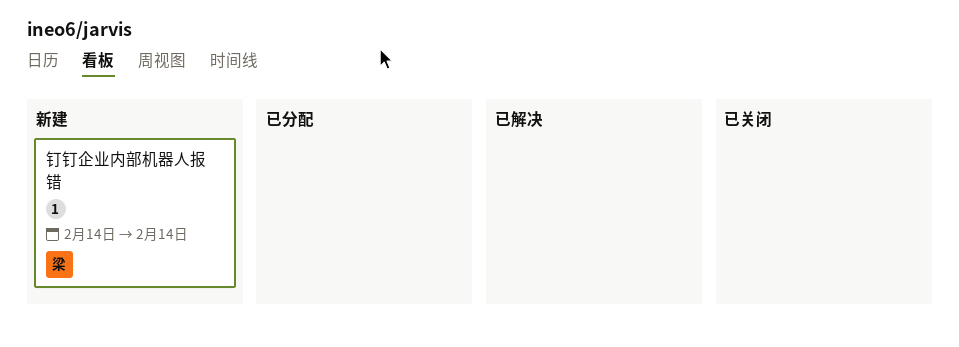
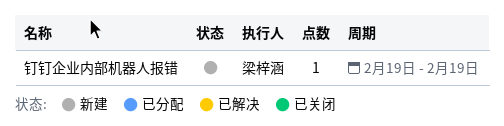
钉钉企业内部机器人报错, start: Feb 14 -> Feb 19
钉钉企业内部机器人报错, due: Feb 14 -> Feb 19

